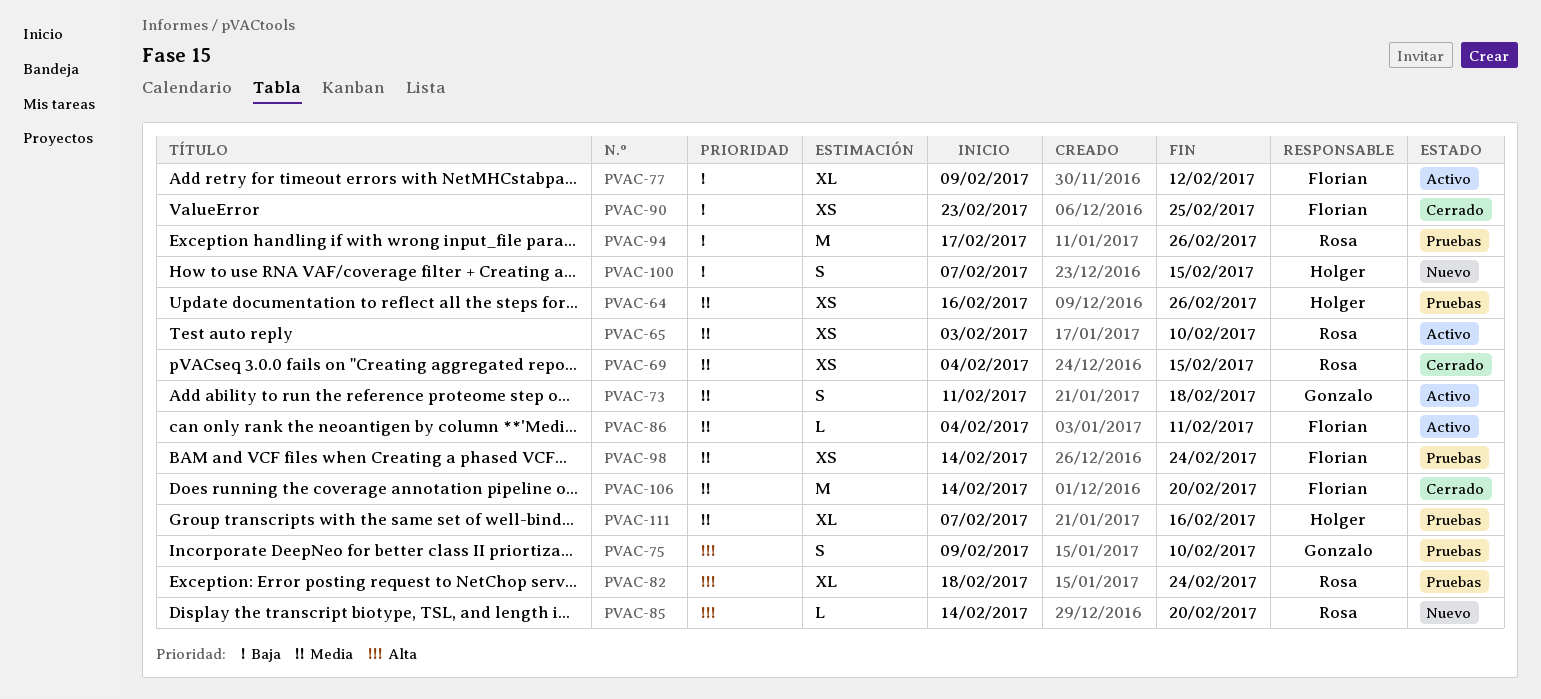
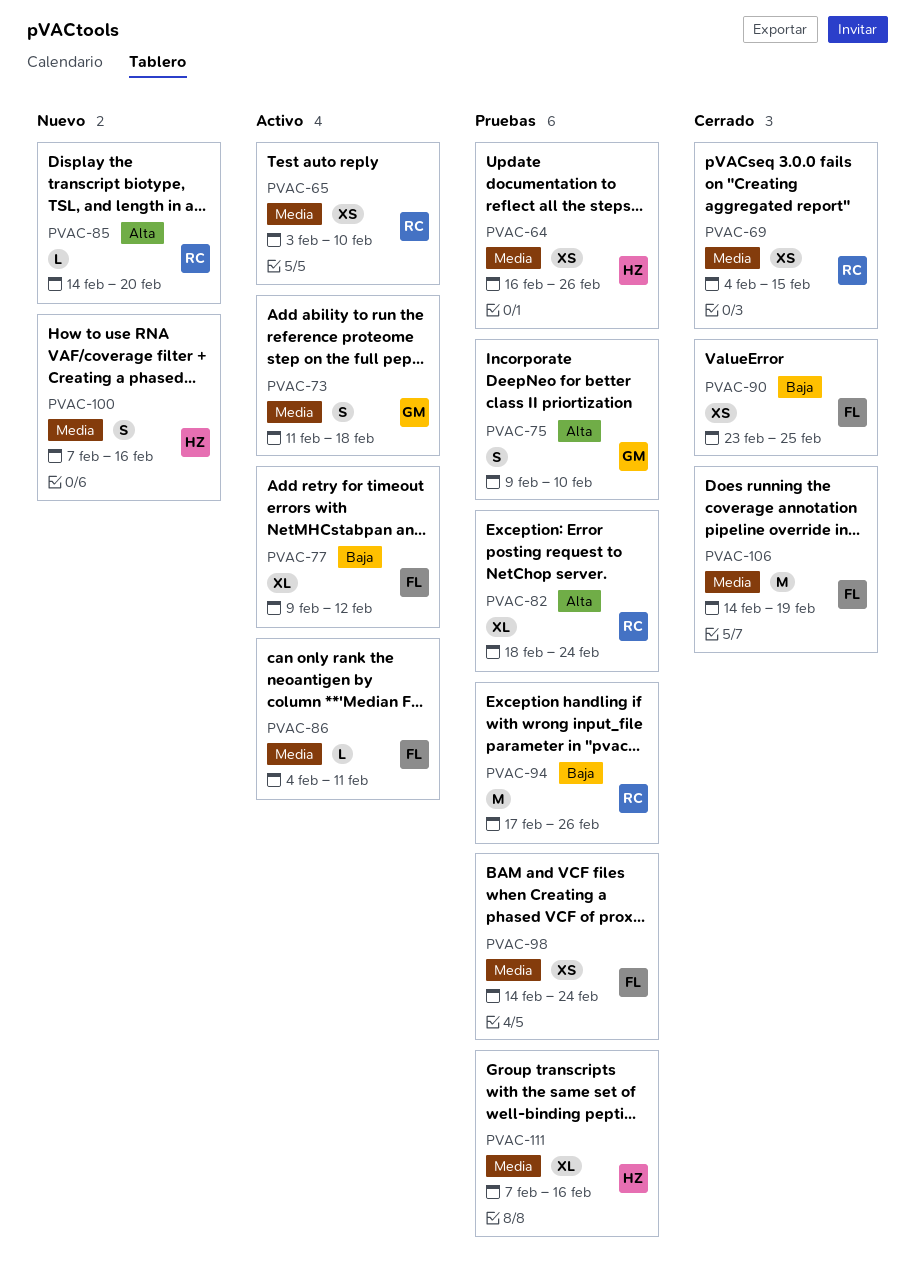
PVAC-100, priority: Baja -> Media
PVAC-100, due: Feb 15 -> Feb 16
PVAC-106, due: Feb 20 -> Feb 19

